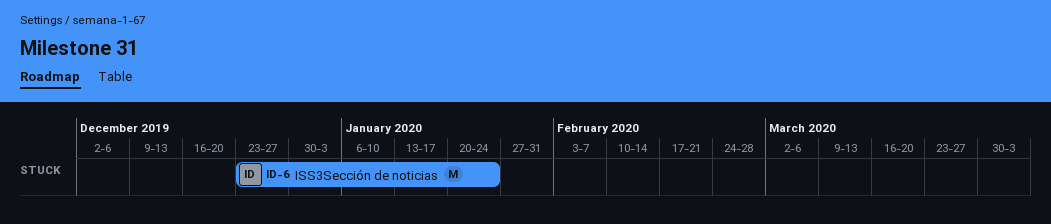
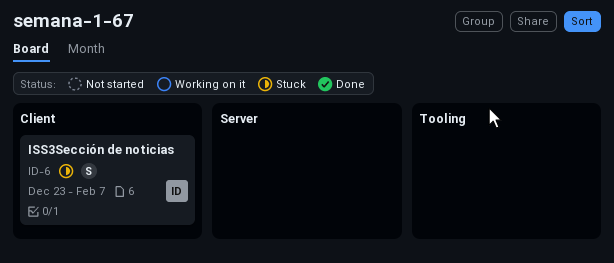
ID-6, estimate: M -> S
ID-6, due: Jan 24 -> Feb 7

